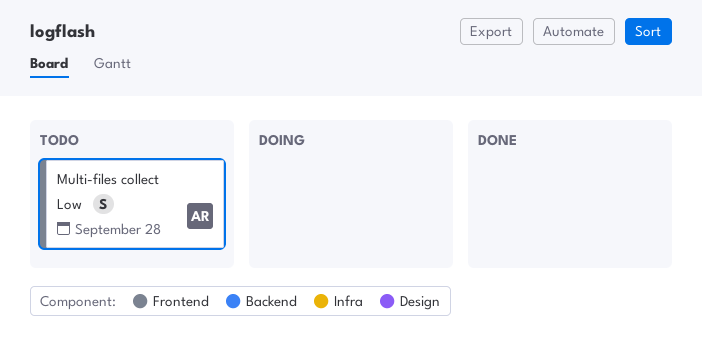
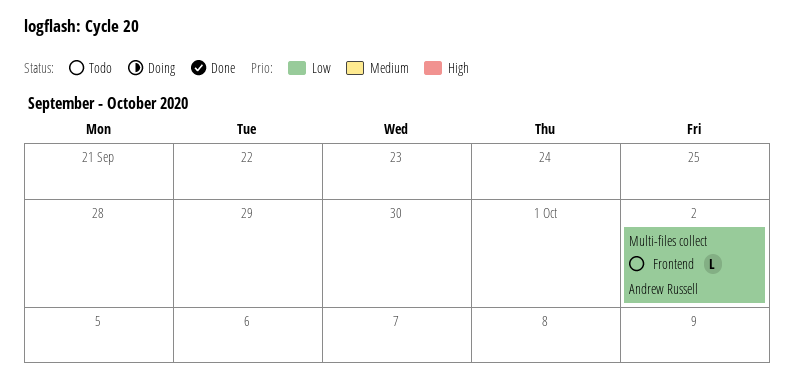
Multi-files collect, estimate: S -> L
Multi-files collect, due: Sep 28 -> Oct 2

